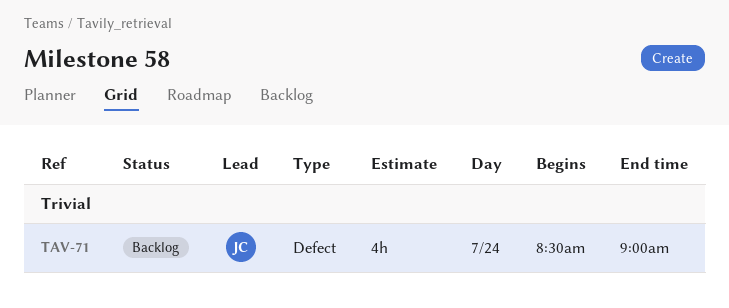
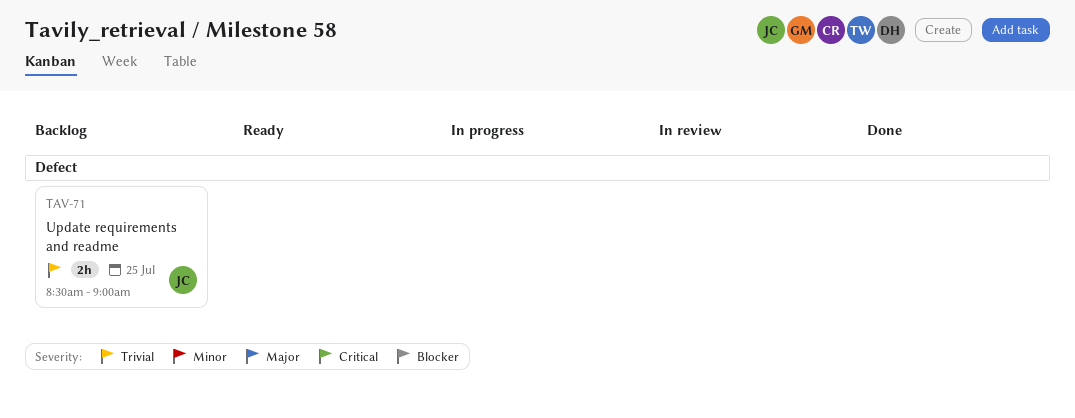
TAV-71, estimate: 4h -> 2h
TAV-71, day: Jul 24 -> Jul 25

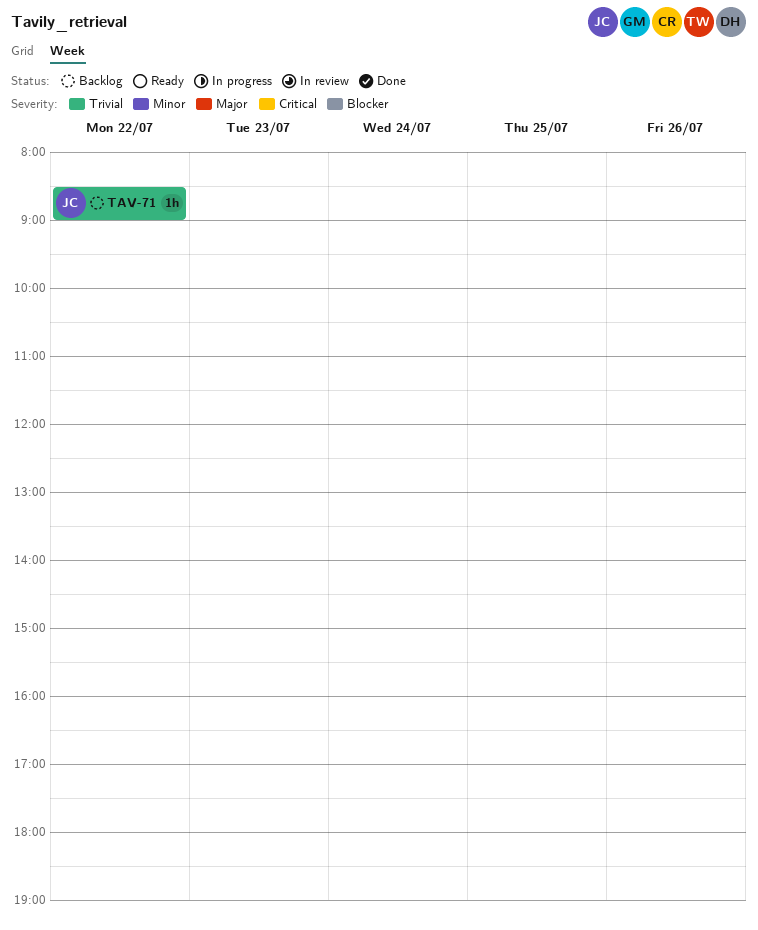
TAV-71, estimate: 2h -> 1h
TAV-71, day: Jul 25 -> Jul 22

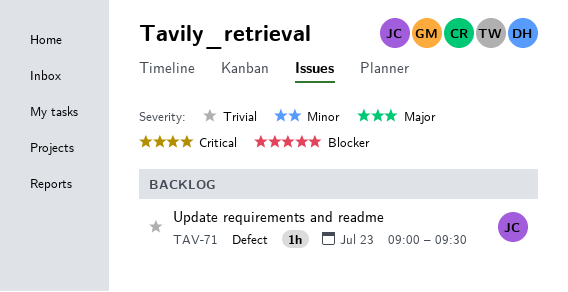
TAV-71, day: Jul 22 -> Jul 23
TAV-71, begins: 08:30 -> 09:00
TAV-71, ends: 09:00 -> 09:30

